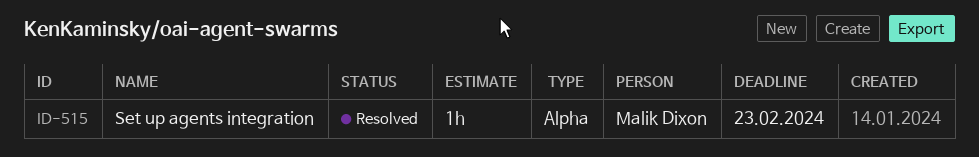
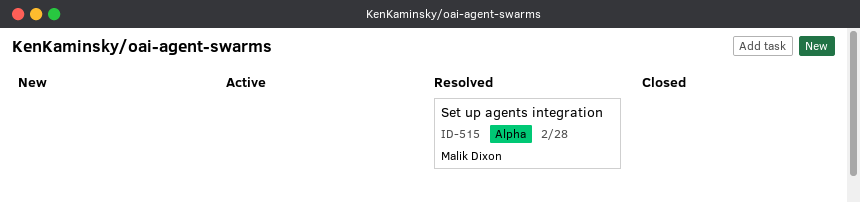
ID-515, due: Feb 23 -> Feb 28

